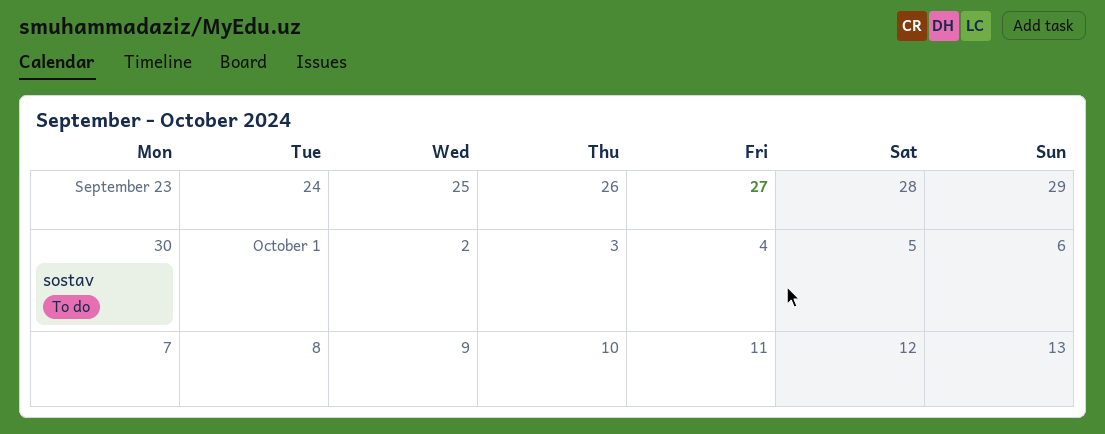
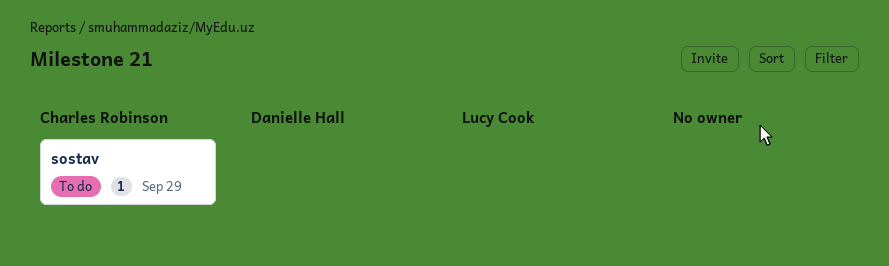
sostav, due: Sep 30 -> Sep 29

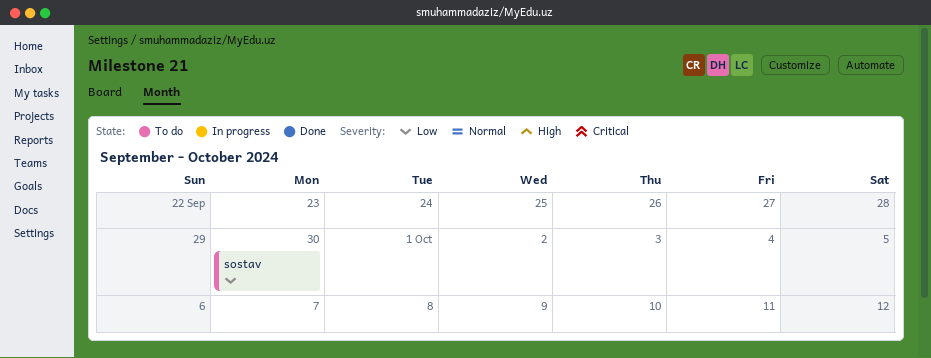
sostav, due: Sep 29 -> Sep 30

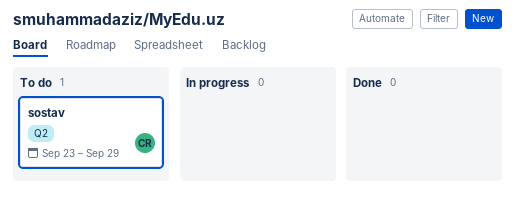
sostav, due: Sep 30 -> Sep 29

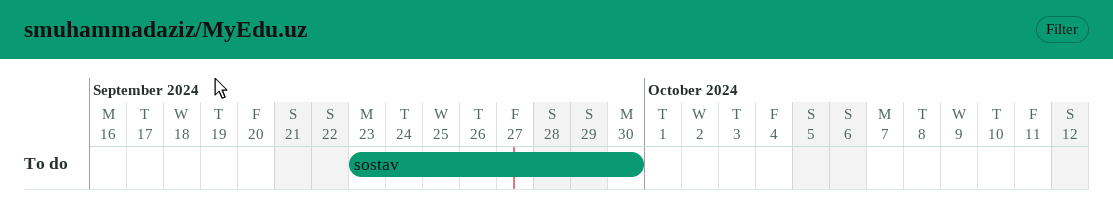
sostav, due: Sep 29 -> Sep 30

